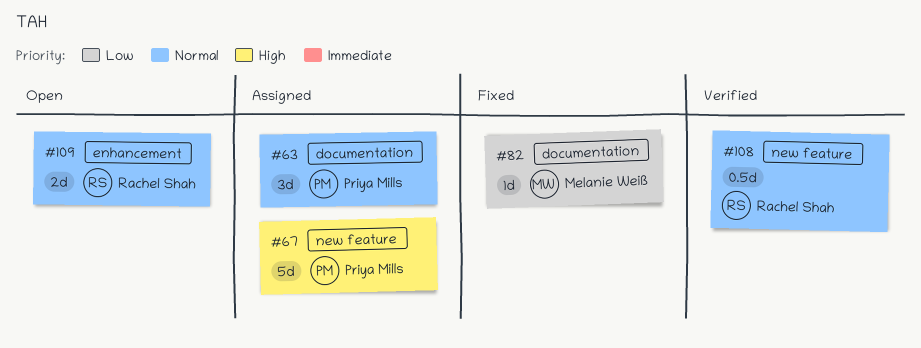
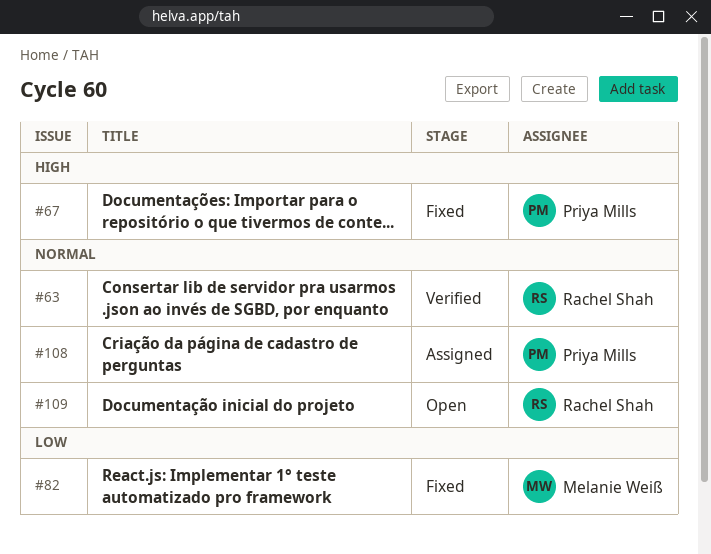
#63, status: Assigned -> Verified
#63, owner: Priya Mills -> Rachel Shah
#67, status: Assigned -> Fixed
#108, status: Verified -> Assigned
#108, owner: Rachel Shah -> Priya Mills

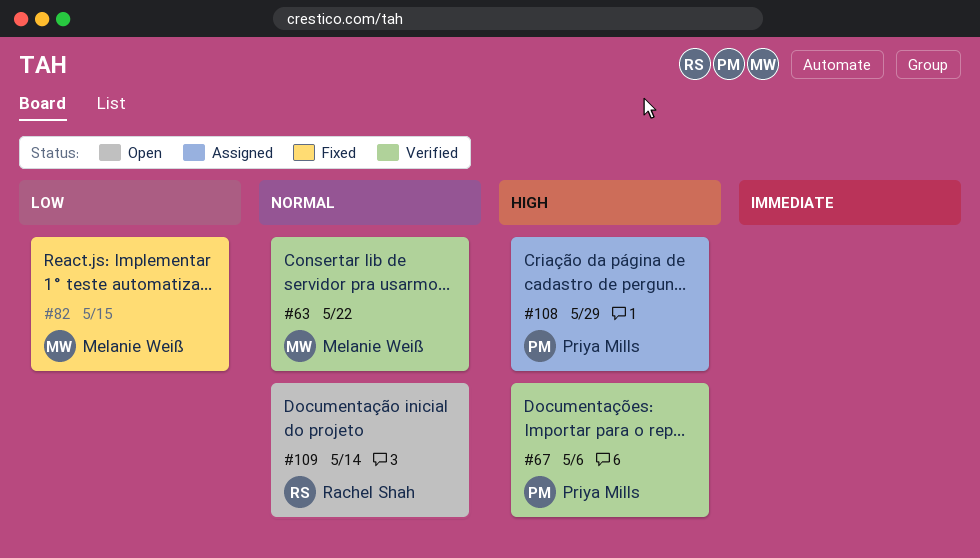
#63, owner: Rachel Shah -> Melanie Weiß
#67, status: Fixed -> Verified
#108, priority: Normal -> High

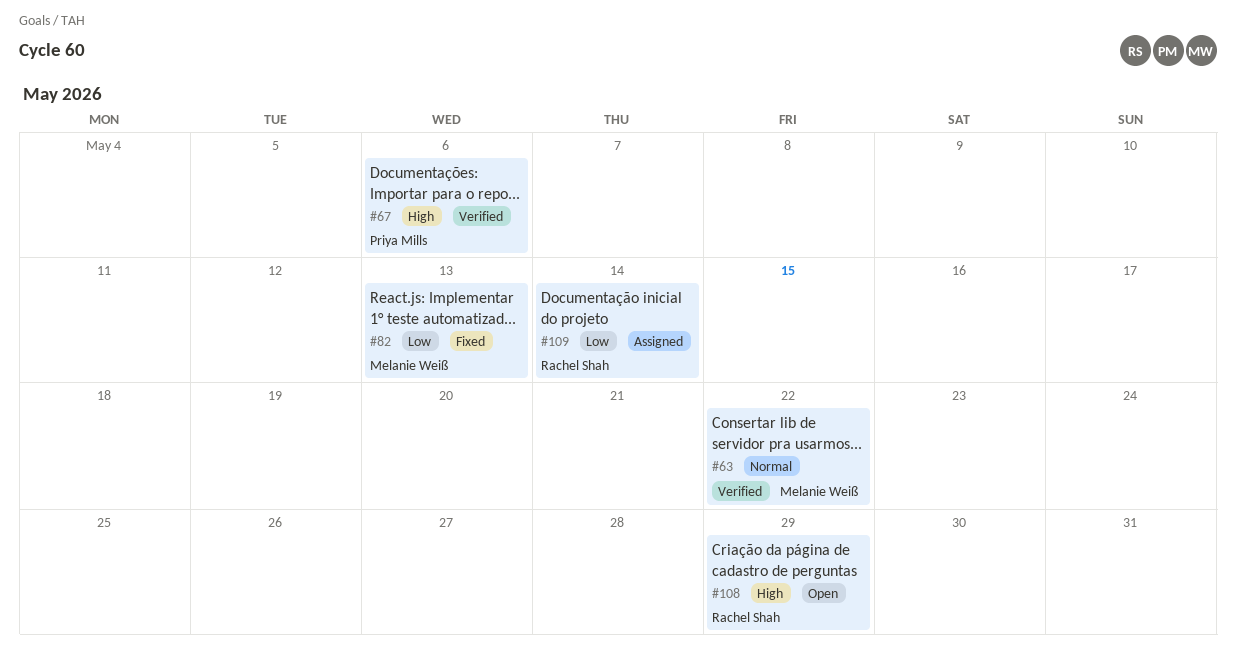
#82, due: May 15 -> May 13
#108, status: Assigned -> Open
#108, owner: Priya Mills -> Rachel Shah
#109, status: Open -> Assigned
#109, priority: Normal -> Low

